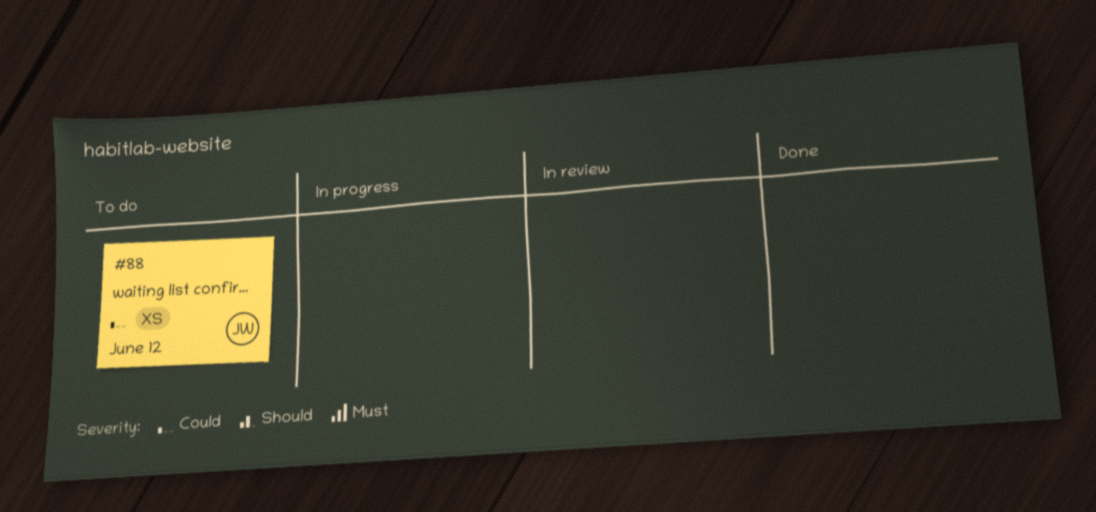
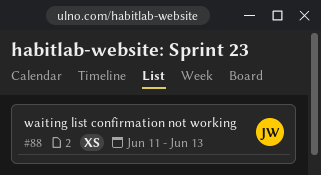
#88, due: Jun 12 -> Jun 13

